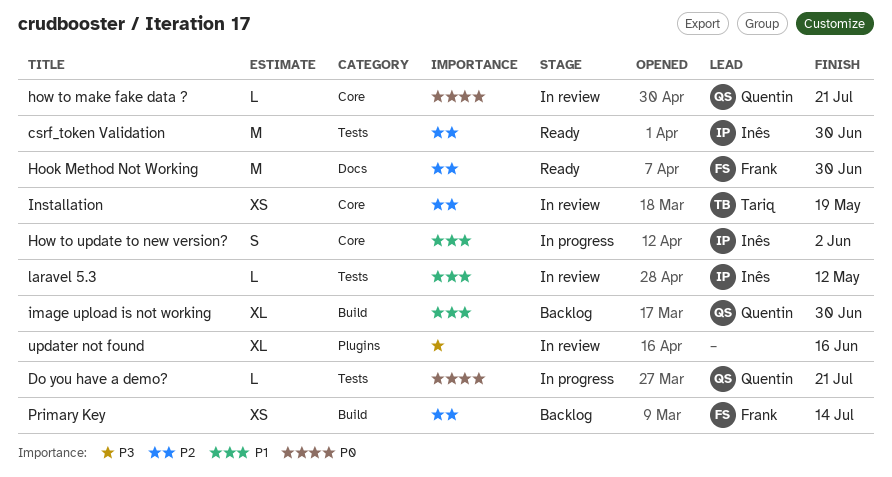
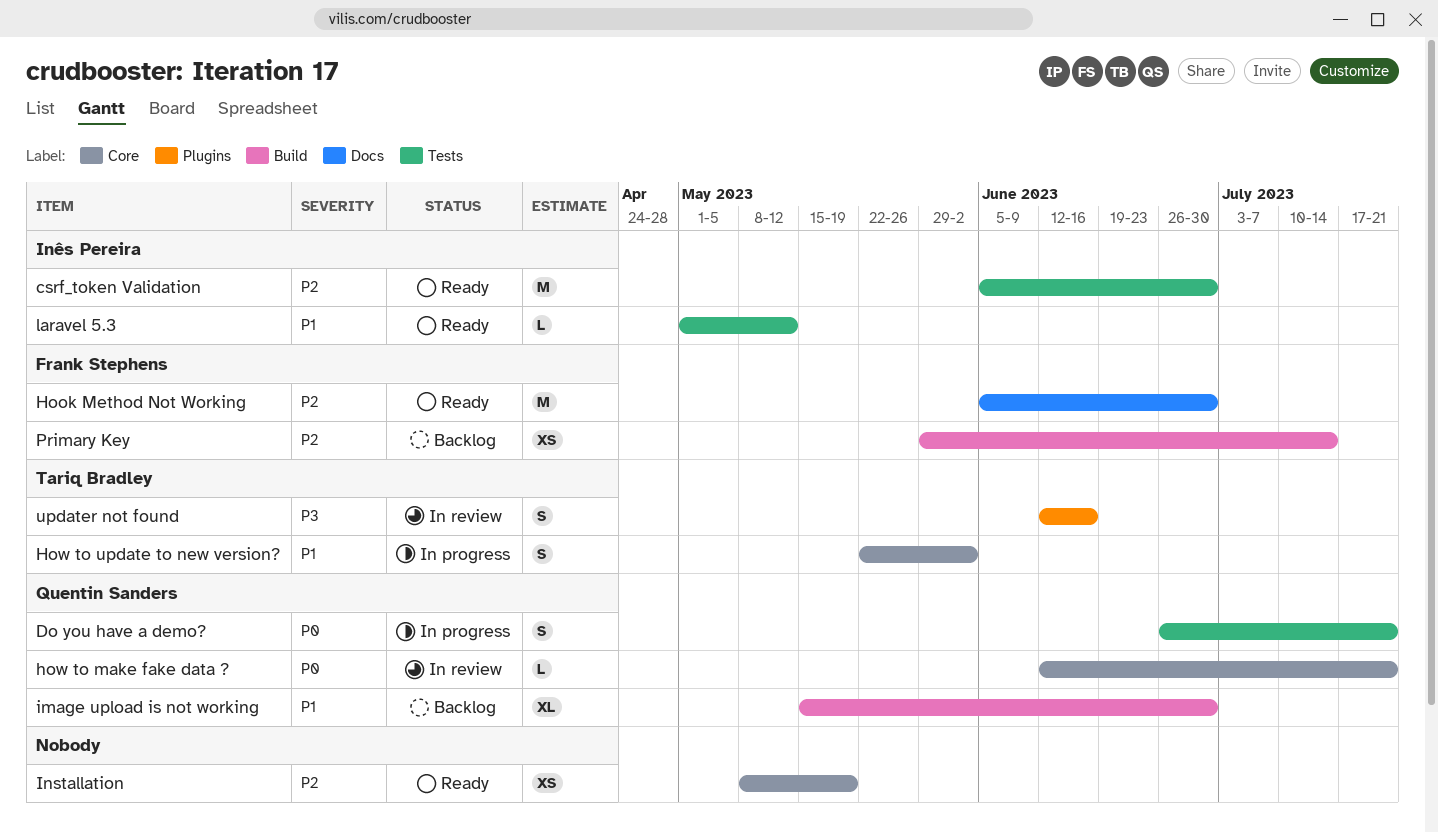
Do you have a demo?, estimate: L -> S
How to update to new version?, owner: Inês Pereira -> Tariq Bradley
Installation, status: In review -> Ready
Installation, owner: Tariq Bradley -> none
laravel 5.3, status: In review -> Ready
updater not found, owner: none -> Tariq Bradley
updater not found, estimate: XL -> S

